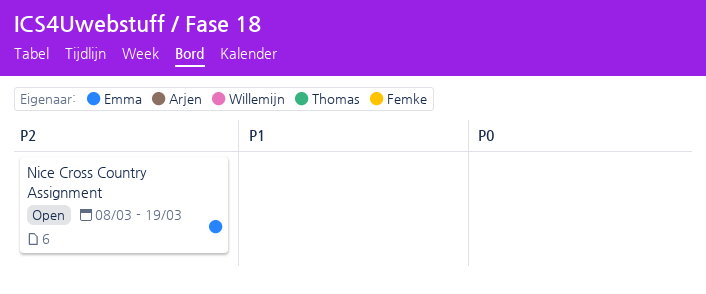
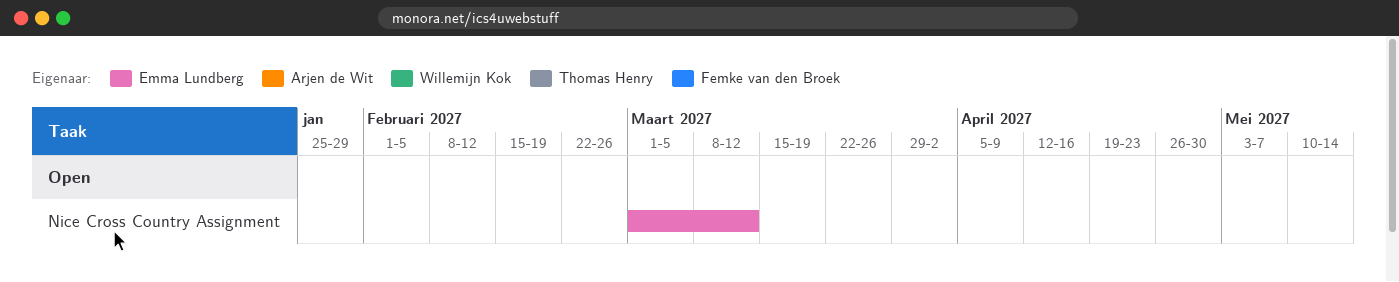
Nice Cross Country Assignment, start: Mar 8 -> Mar 1
Nice Cross Country Assignment, due: Mar 19 -> Mar 12

